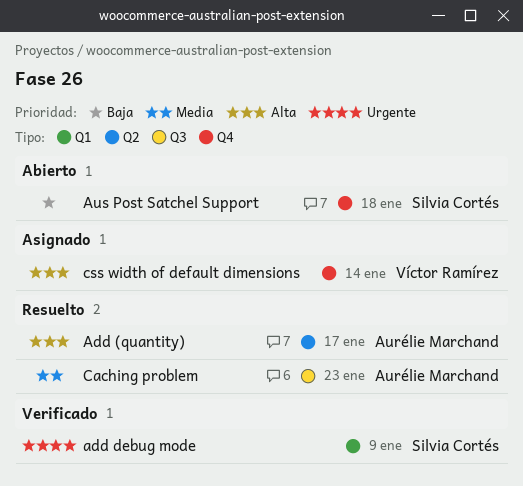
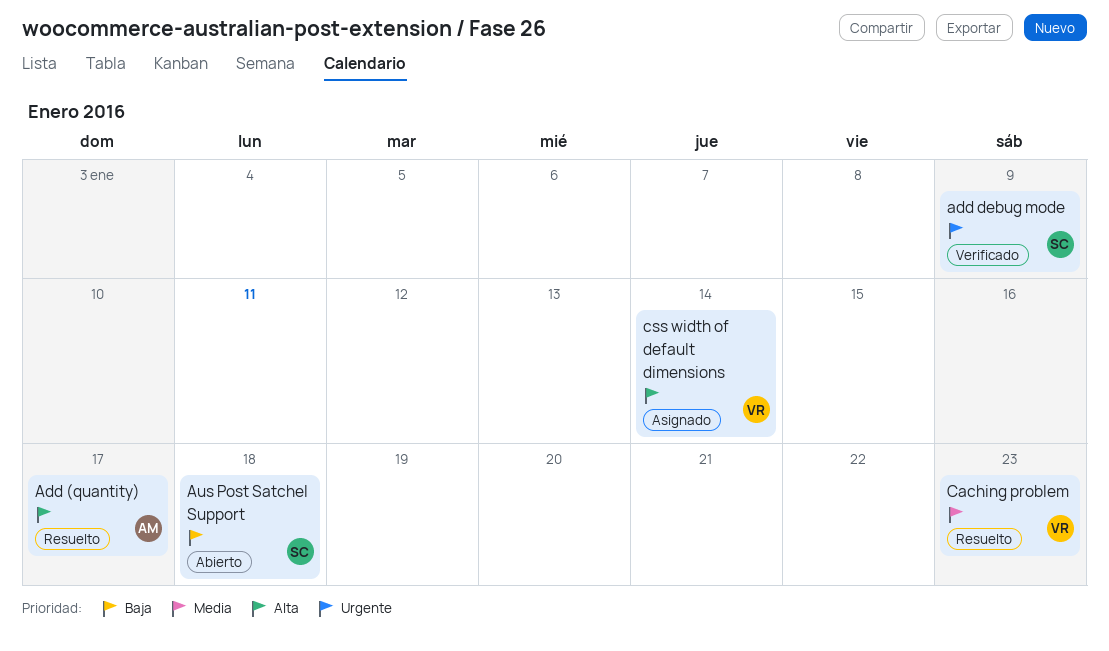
Caching problem, owner: Aurélie Marchand -> Víctor Ramírez

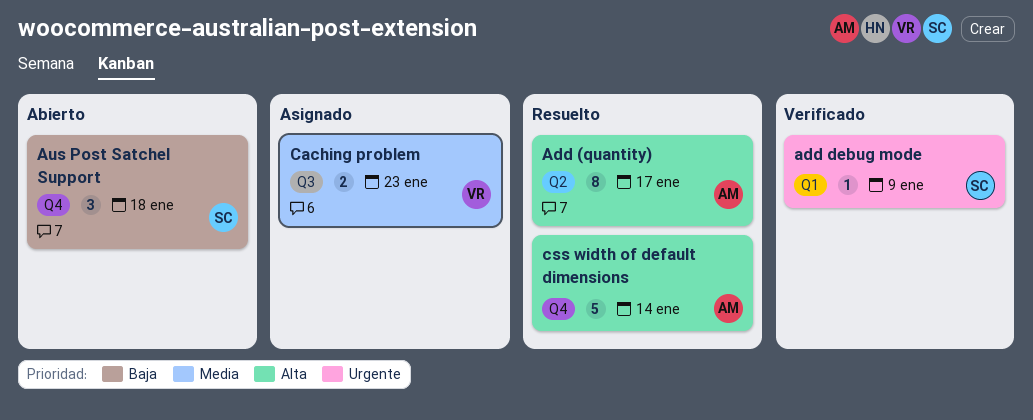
Caching problem, status: Resuelto -> Asignado
css width of default dimensions, status: Asignado -> Resuelto
css width of default dimensions, owner: VR -> AM

